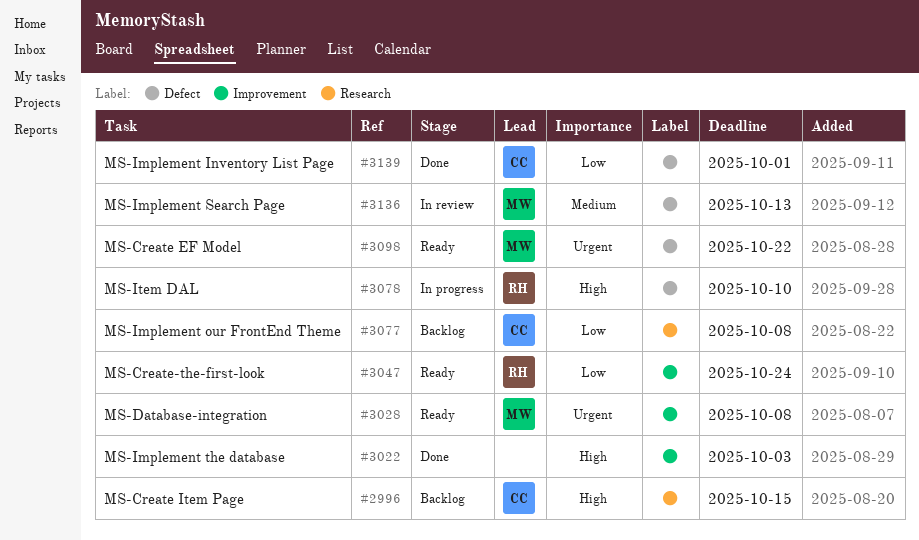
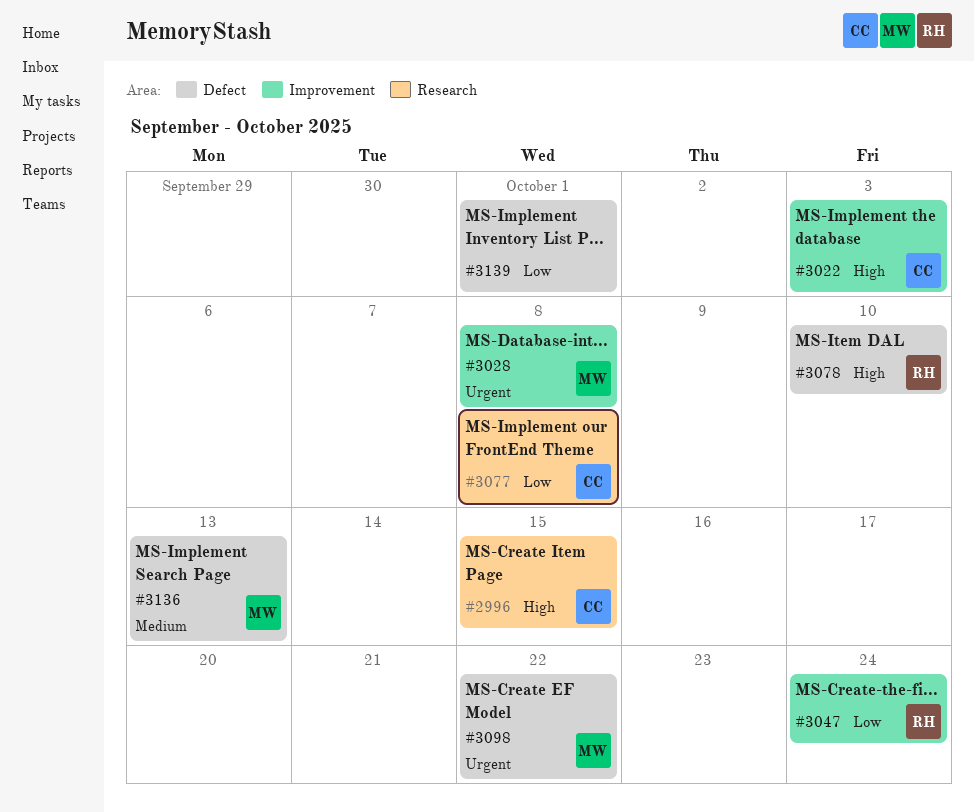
#3022, owner: none -> CC
#3139, owner: CC -> none

